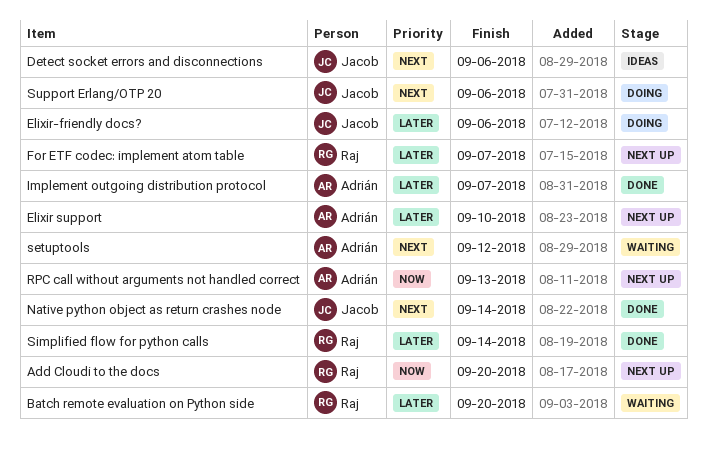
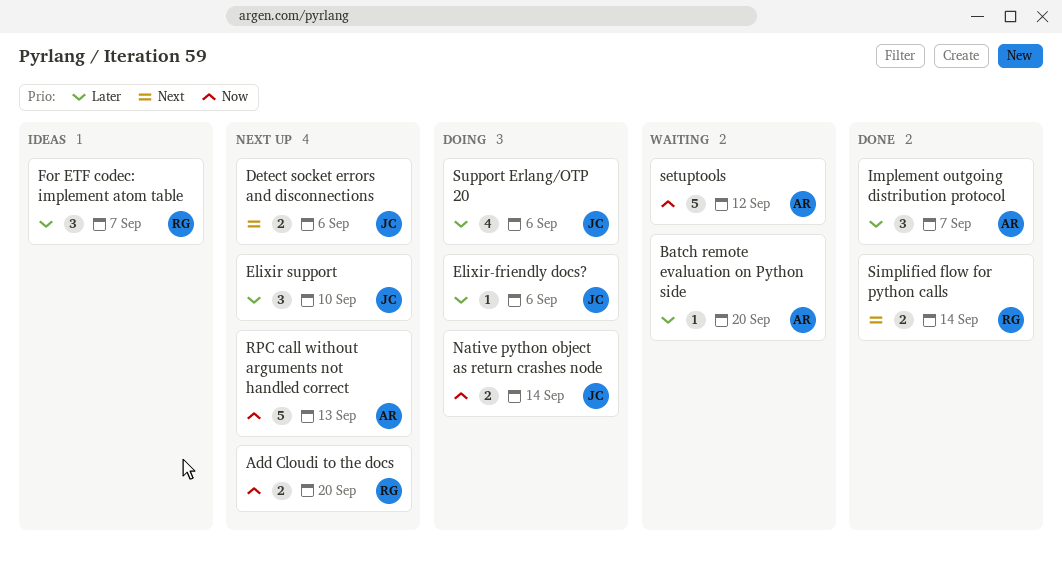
Batch remote evaluation on Python side, owner: Raj -> Adrián
Detect socket errors and disconnections, status: Ideas -> Next up
Elixir support, owner: Adrián -> Jacob
For ETF codec: implement atom table, status: Next up -> Ideas
Native python object as return crashes node, status: Done -> Doing
Native python object as return crashes node, priority: Next -> Now
setuptools, priority: Next -> Now
Simplified flow for python calls, priority: Later -> Next
Support Erlang/OTP 20, priority: Next -> Later

